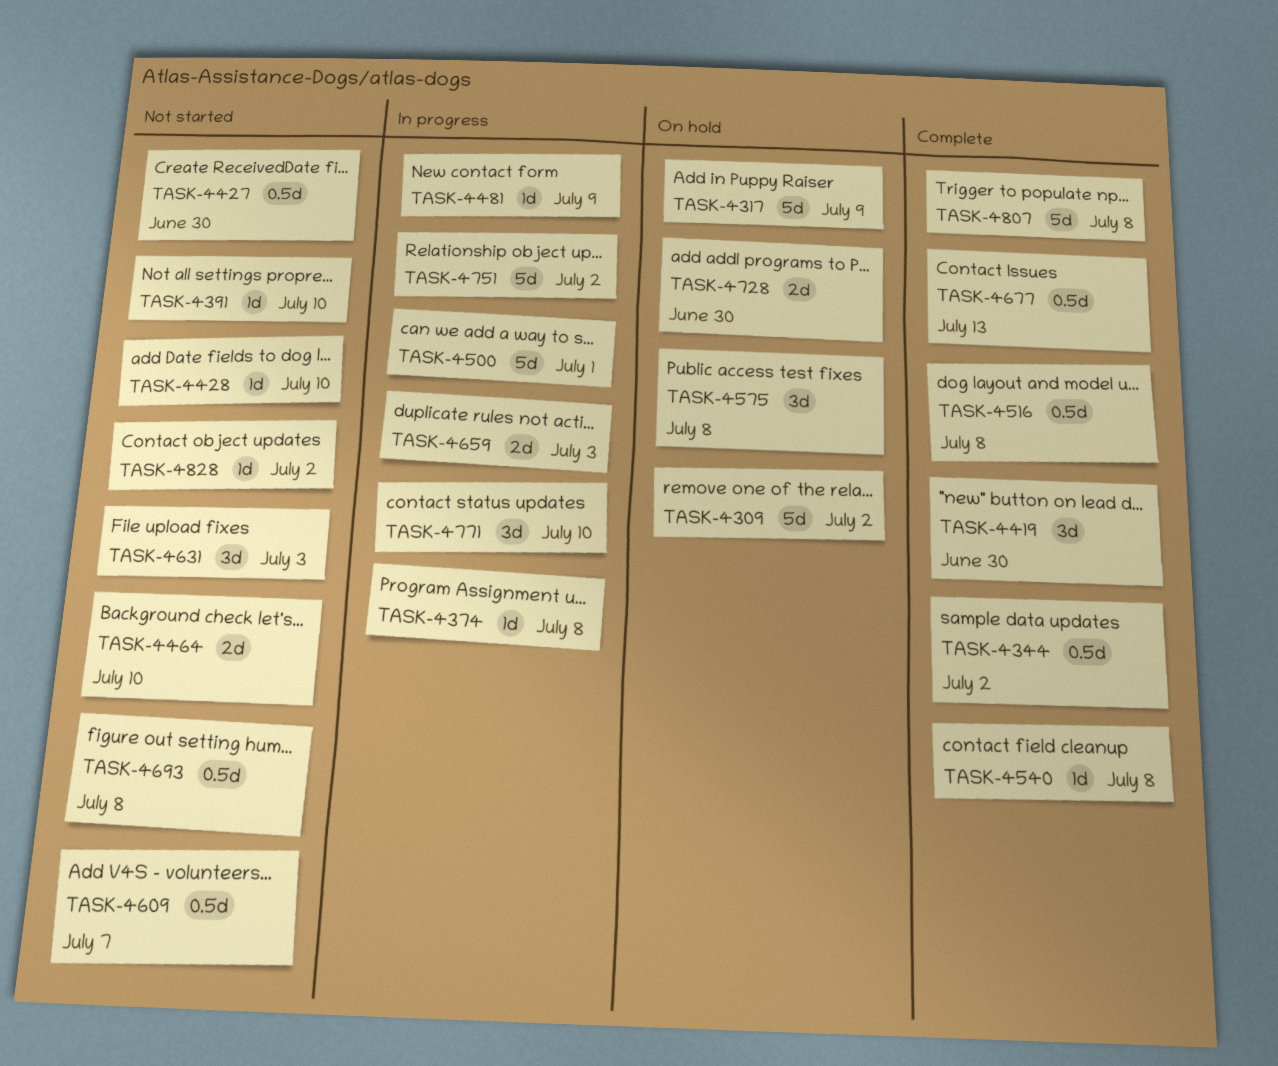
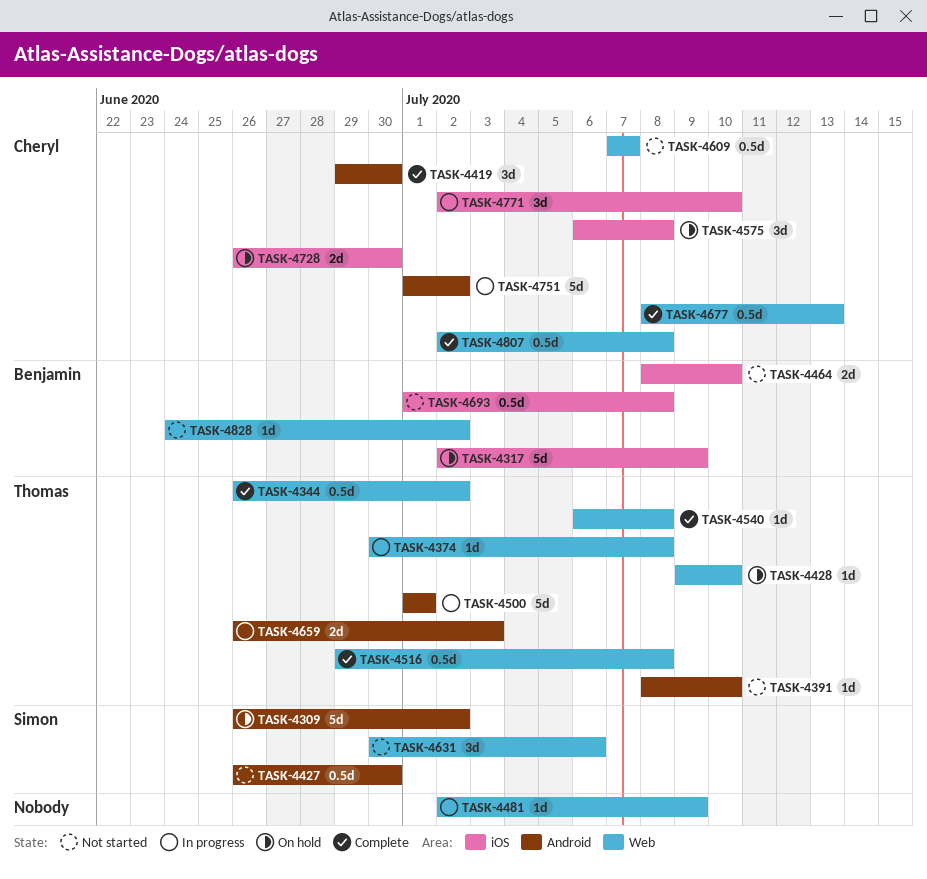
TASK-4428, status: Not started -> On hold
TASK-4631, due: Jul 3 -> Jul 6
TASK-4807, estimate: 5d -> 0.5d

